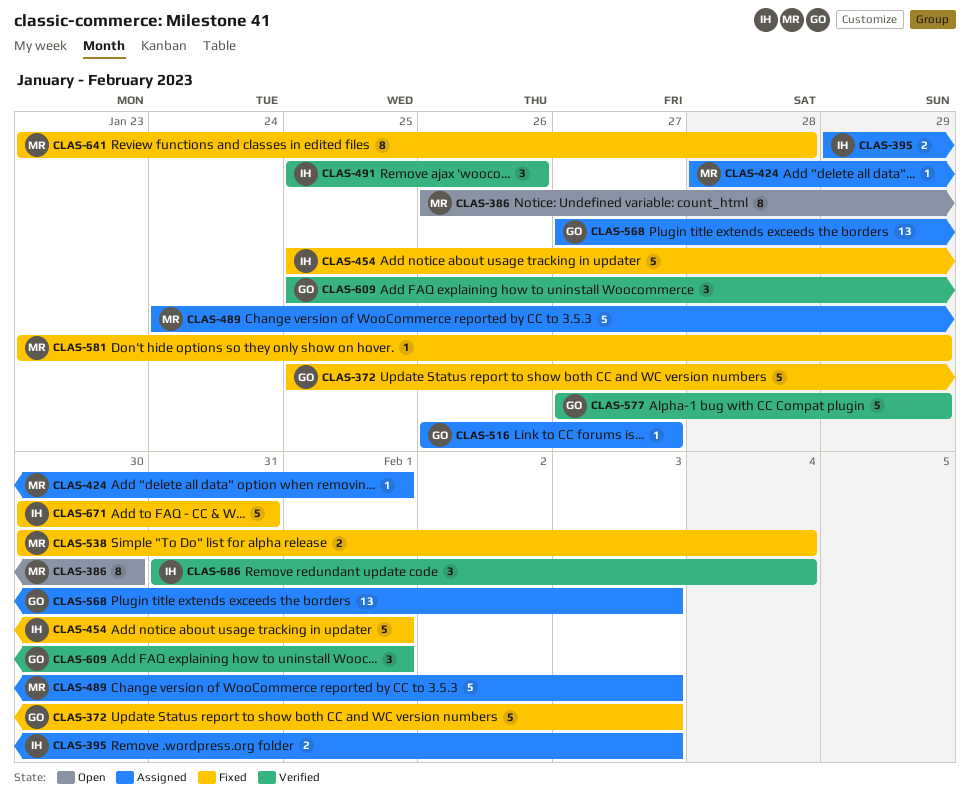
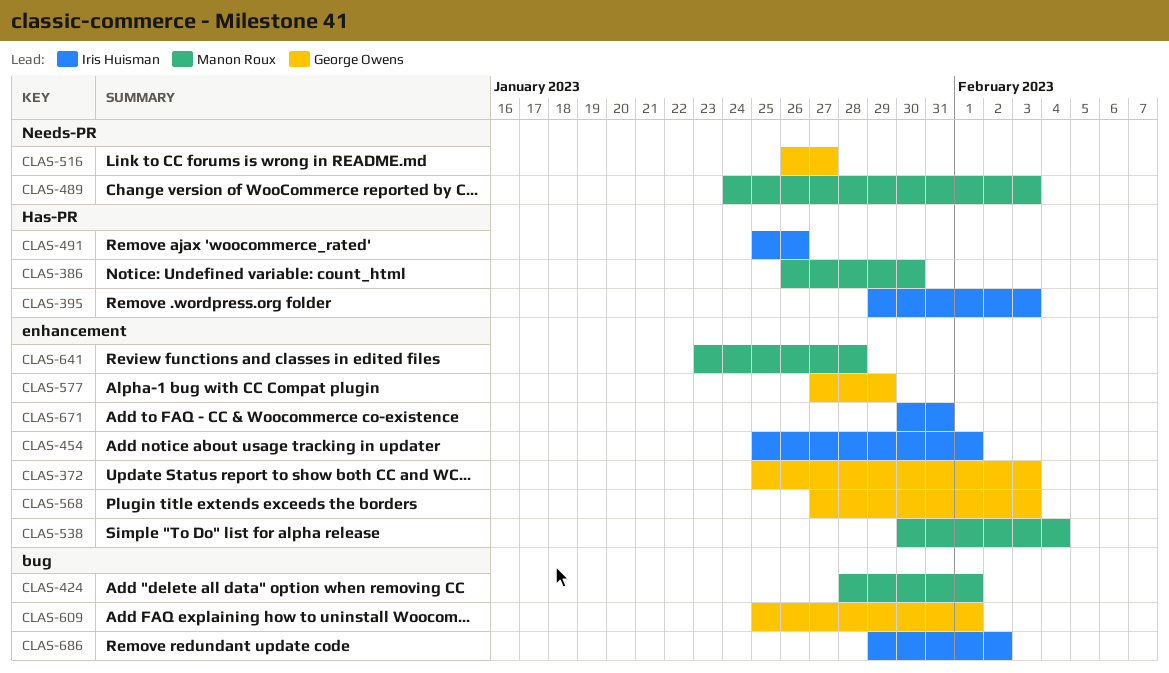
CLAS-581: present -> none
CLAS-686, start: Jan 31 -> Jan 29
CLAS-686, due: Feb 4 -> Feb 2

